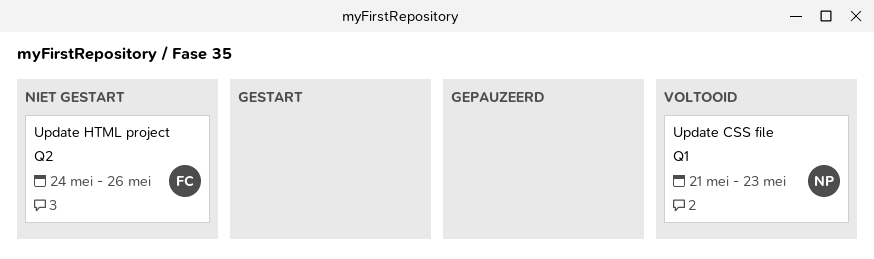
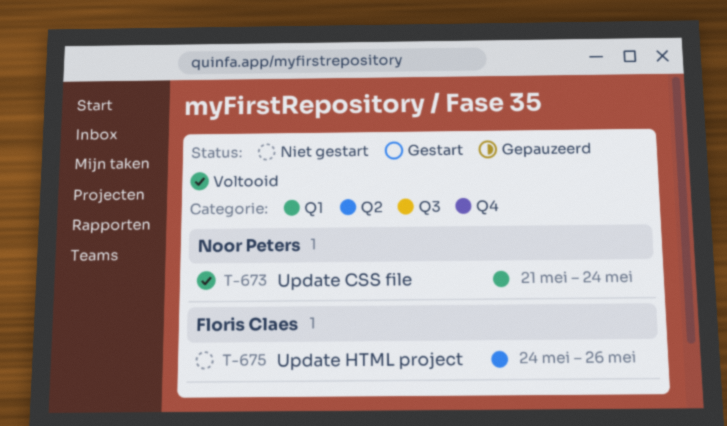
Update CSS file, due: May 23 -> May 24

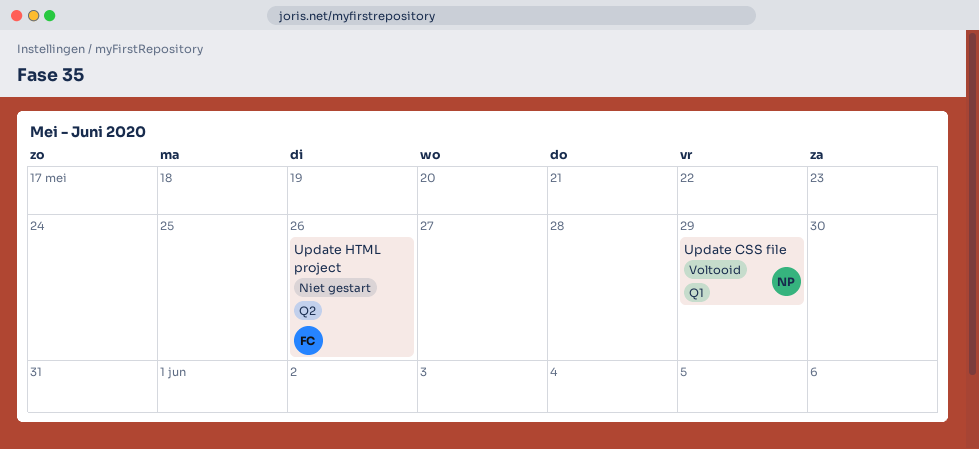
Update CSS file, due: May 24 -> May 29

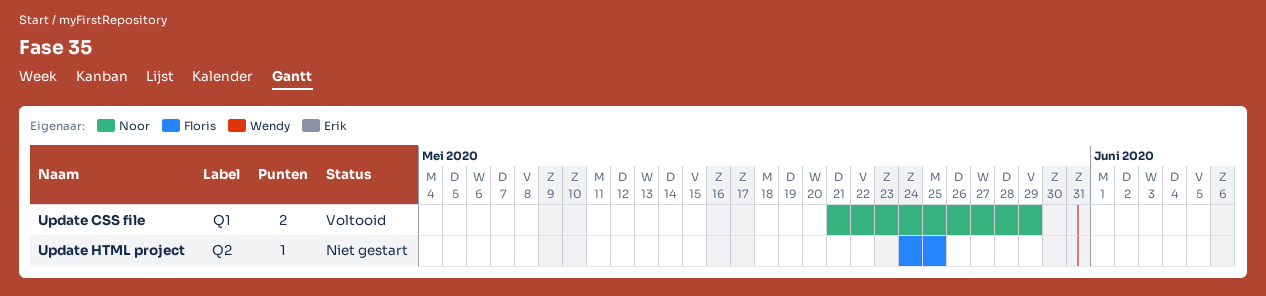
Update HTML project, due: May 26 -> May 25

